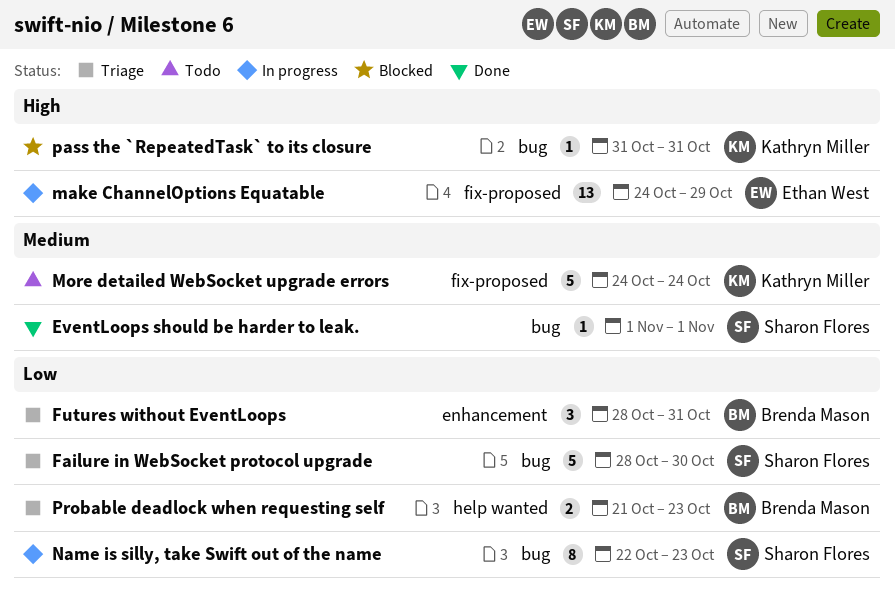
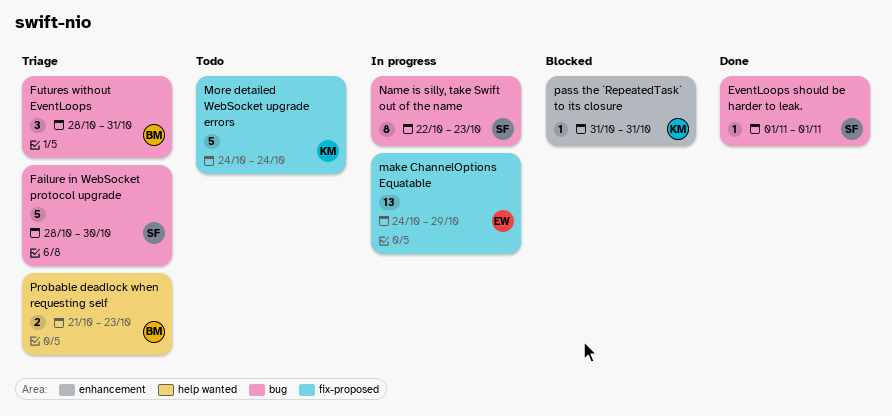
Futures without EventLoops, label: enhancement -> bug
pass the `RepeatedTask` to its closure, label: bug -> enhancement

